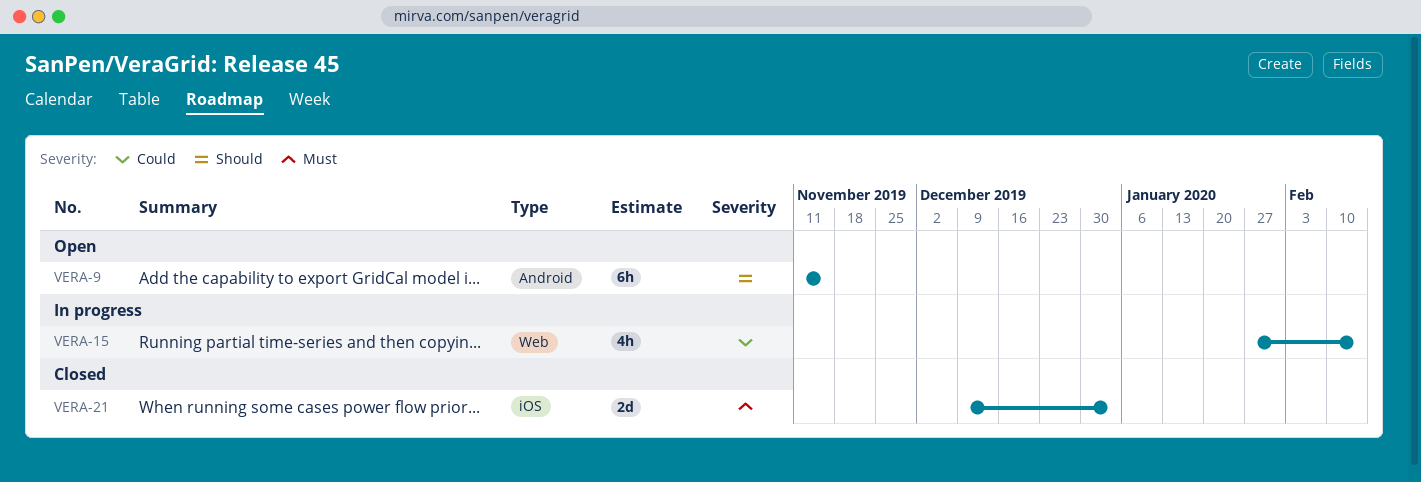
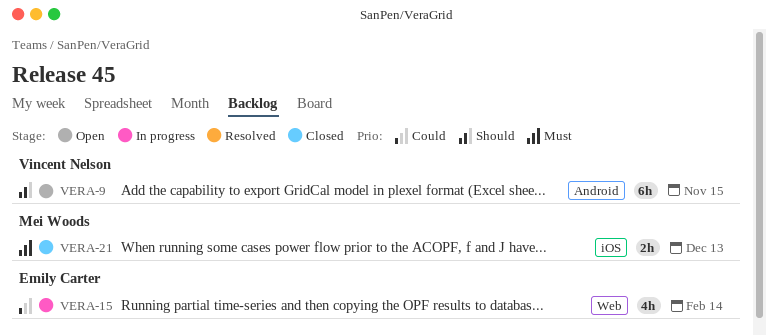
VERA-21, estimate: 2d -> 2h
VERA-21, due: Jan 3 -> Dec 13

